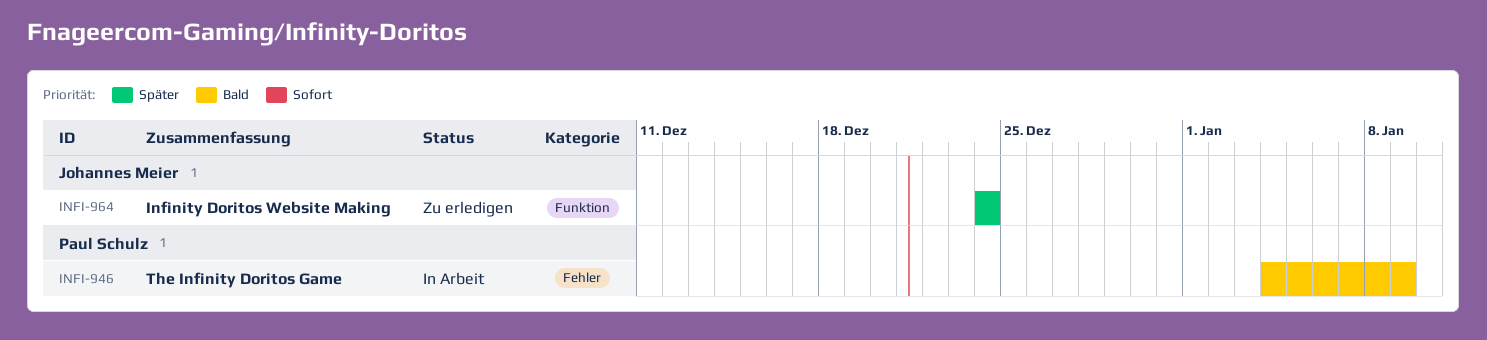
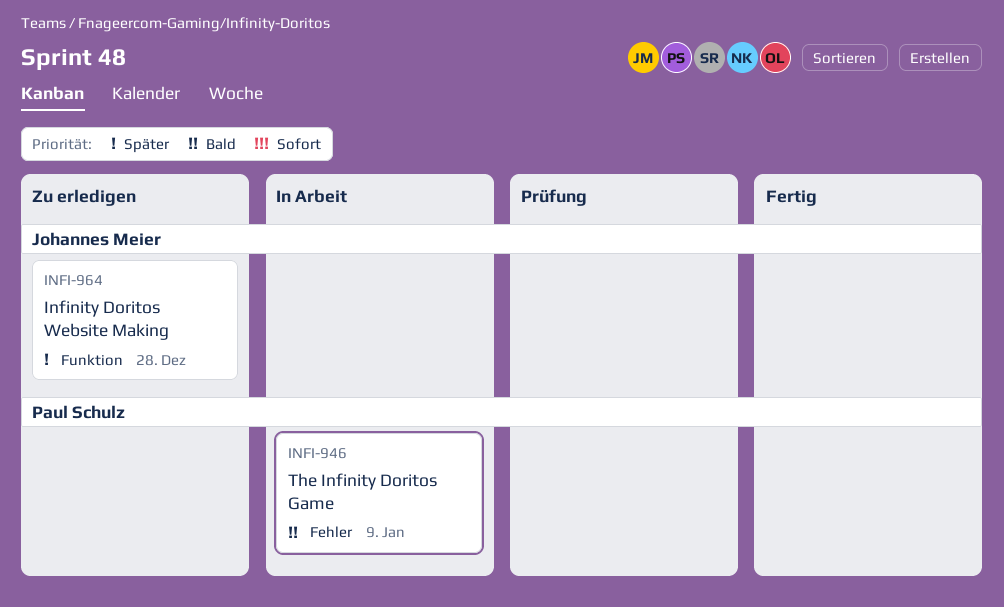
INFI-964, due: Dec 24 -> Dec 28

